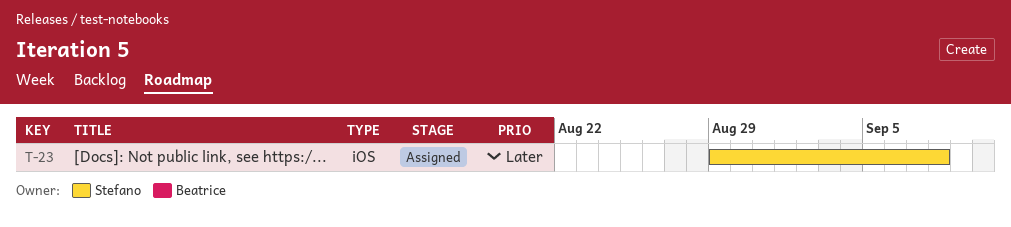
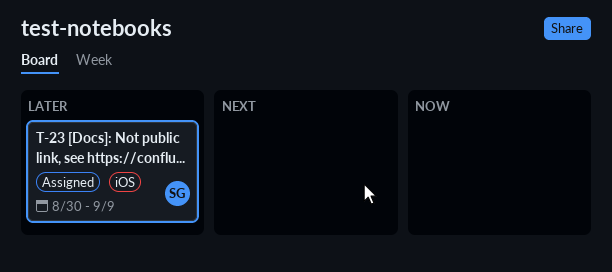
T-23, start: Aug 29 -> Aug 30
T-23, due: Sep 8 -> Sep 9

